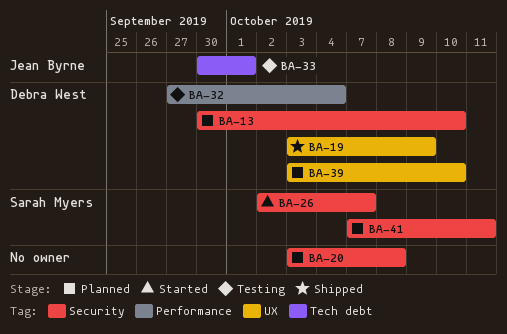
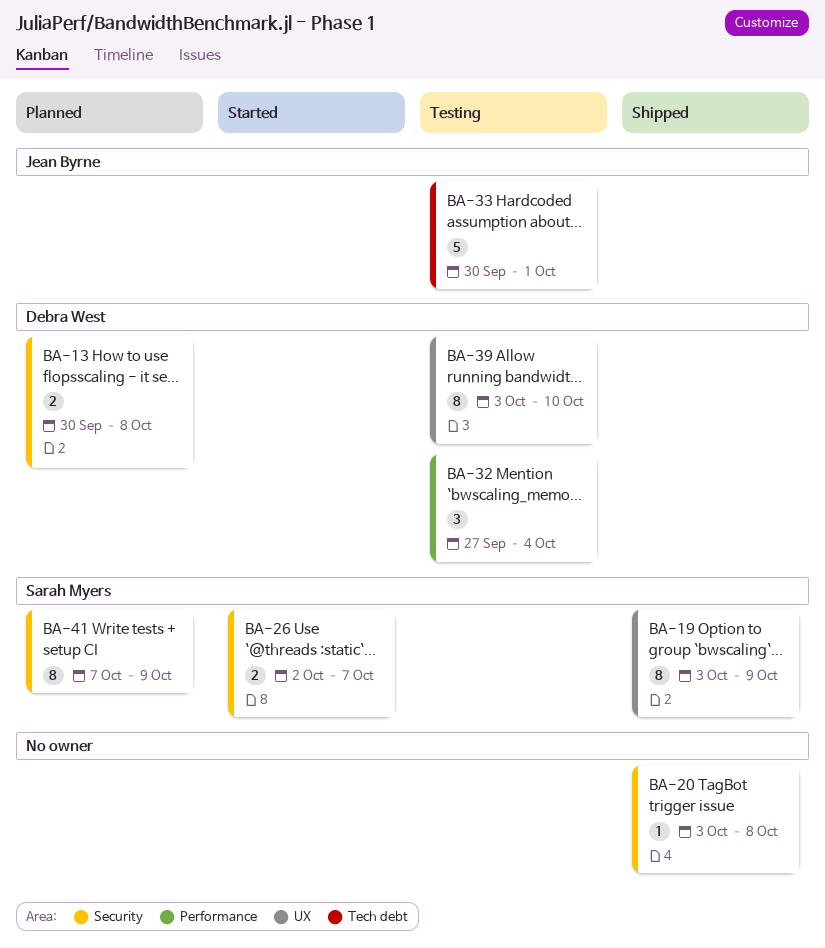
BA-13, due: Oct 10 -> Oct 8
BA-19, owner: Debra West -> Sarah Myers
BA-20, status: Planned -> Shipped
BA-39, status: Planned -> Testing
BA-41, due: Oct 11 -> Oct 9

